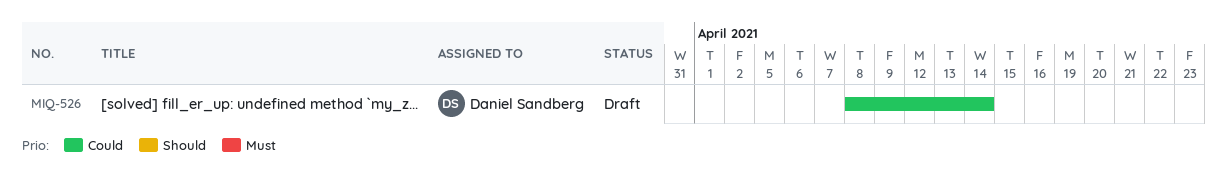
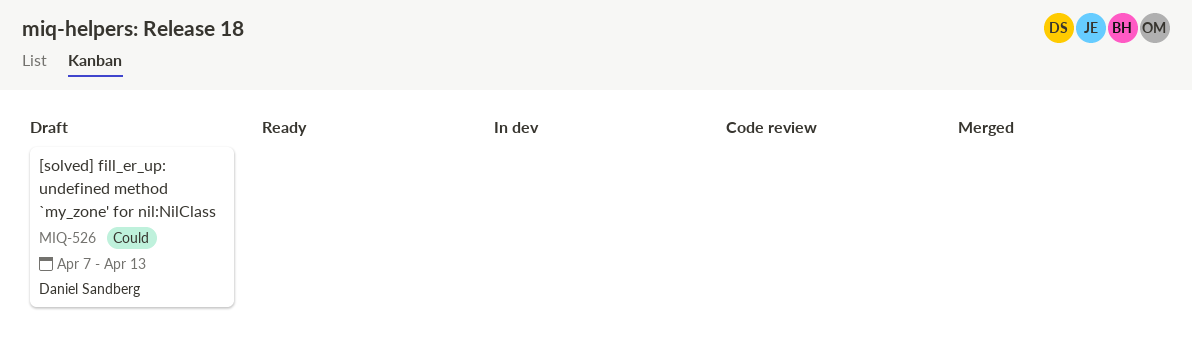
MIQ-526, start: Apr 8 -> Apr 7
MIQ-526, due: Apr 14 -> Apr 13

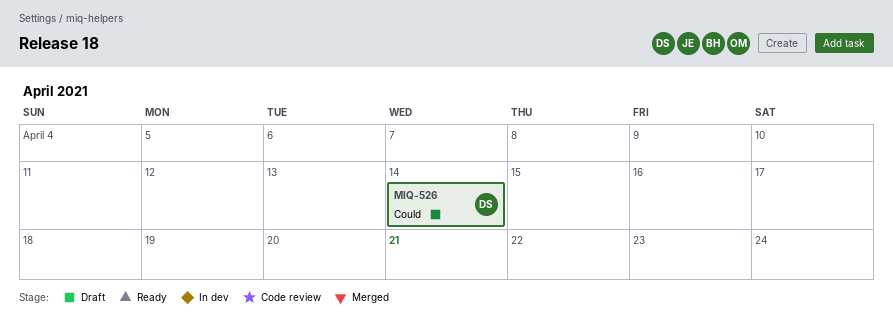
MIQ-526, due: Apr 13 -> Apr 14

